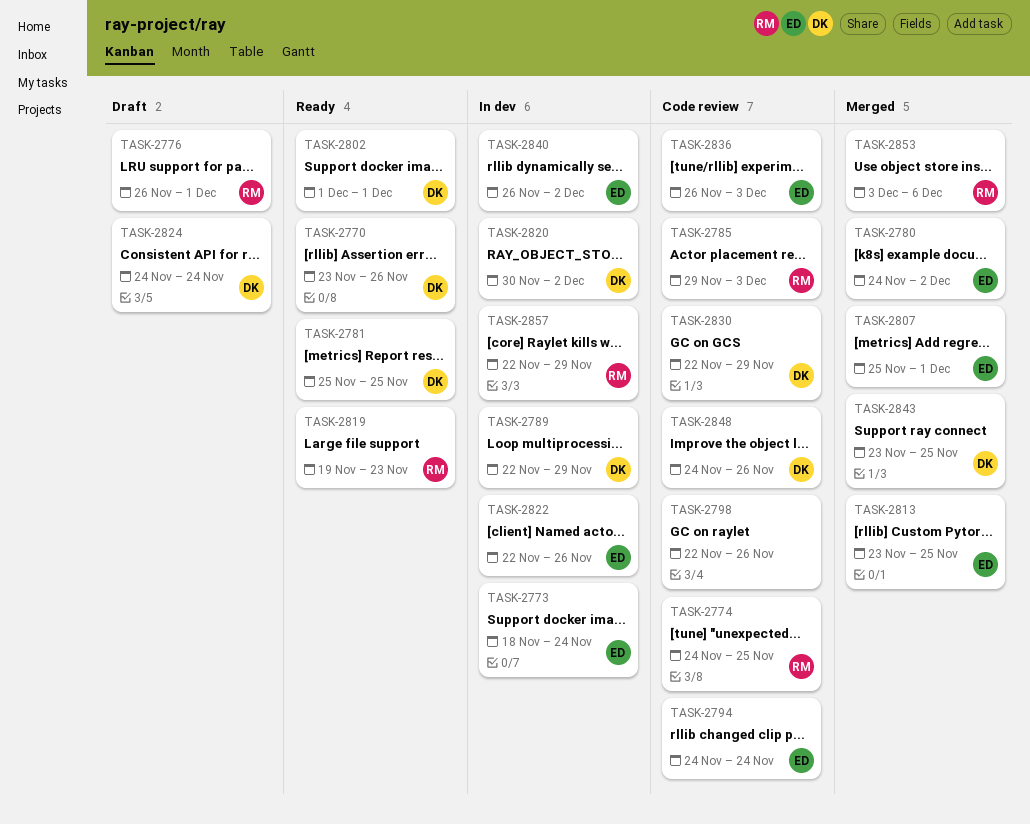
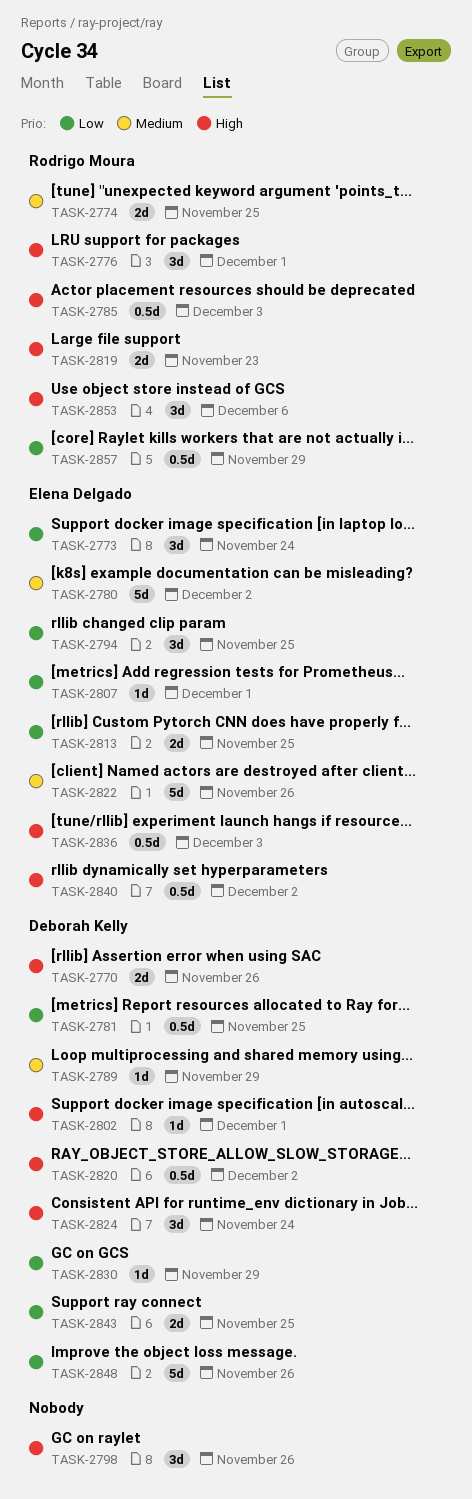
TASK-2794, due: Nov 24 -> Nov 25

